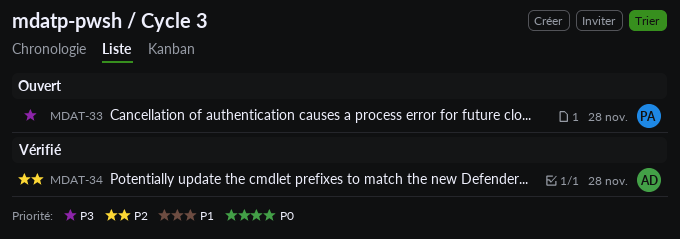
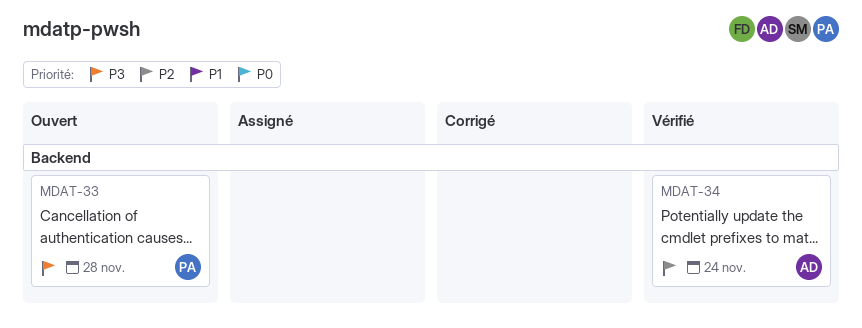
MDAT-34, due: Nov 28 -> Nov 24

